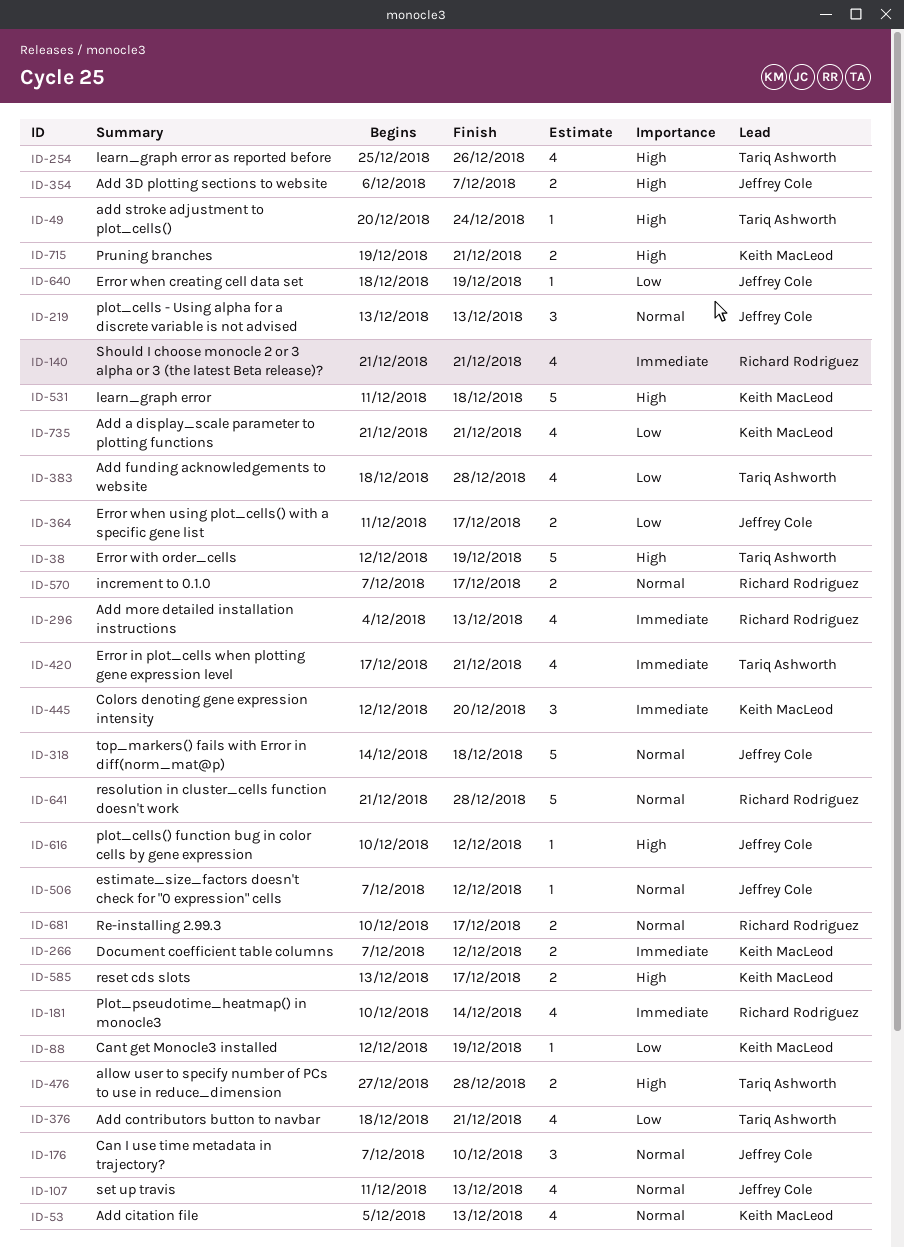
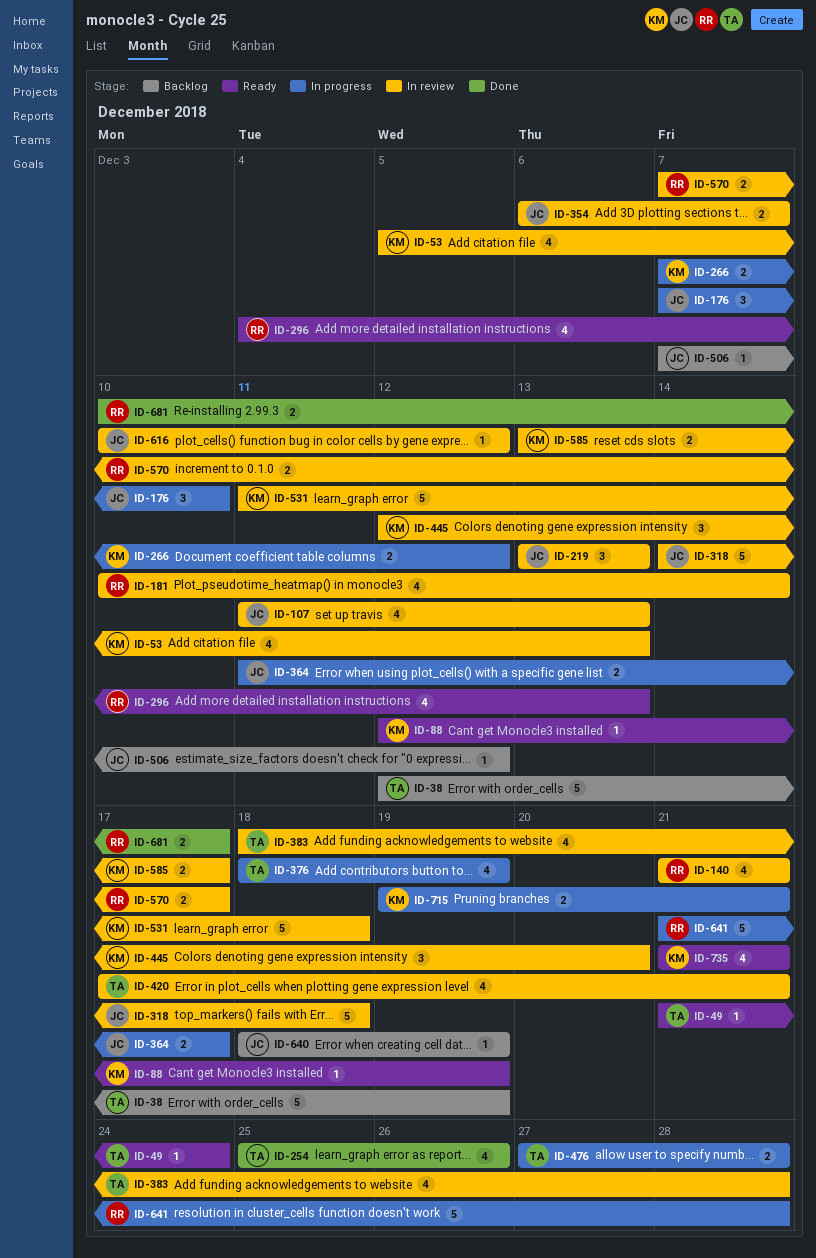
ID-49, start: Dec 20 -> Dec 21
ID-376, due: Dec 21 -> Dec 19

